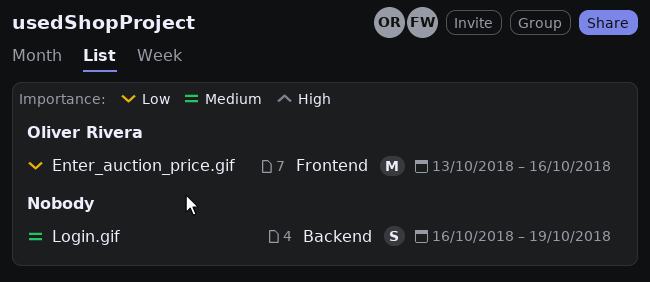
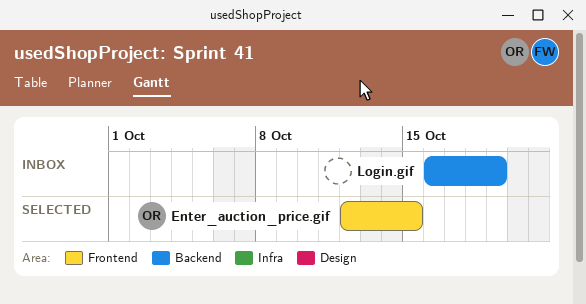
Enter_auction_price.gif, start: Oct 13 -> Oct 12
Enter_auction_price.gif, due: Oct 16 -> Oct 15

